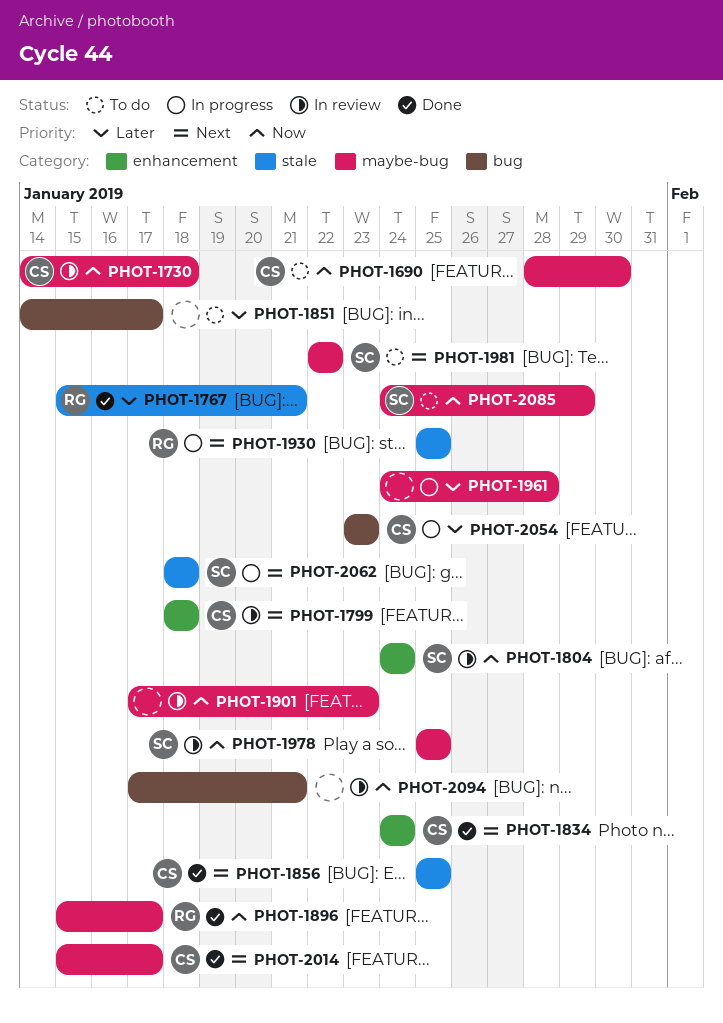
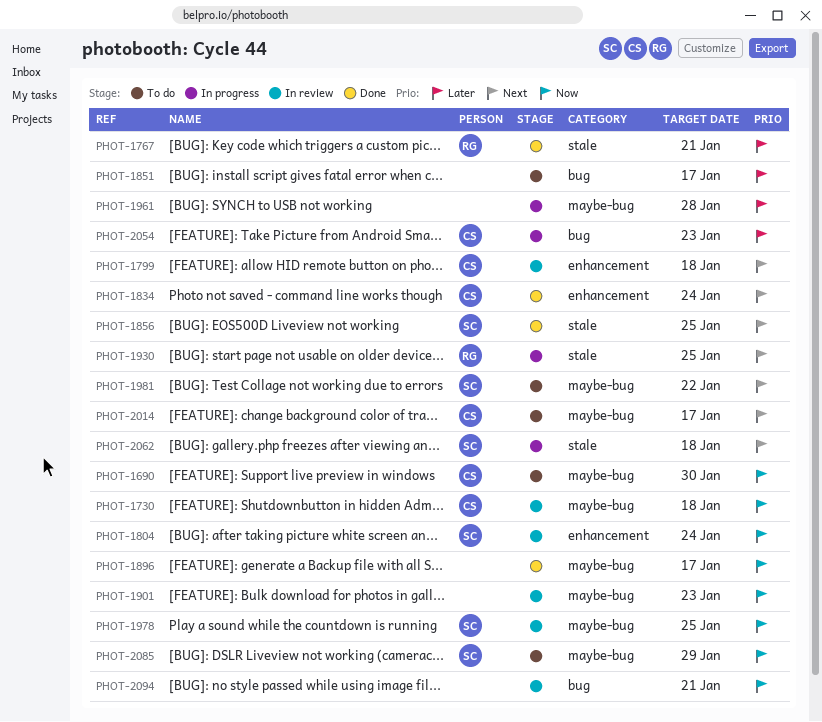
PHOT-1856, owner: CS -> SC
PHOT-1896, owner: RG -> none
PHOT-2014, status: Done -> To do

